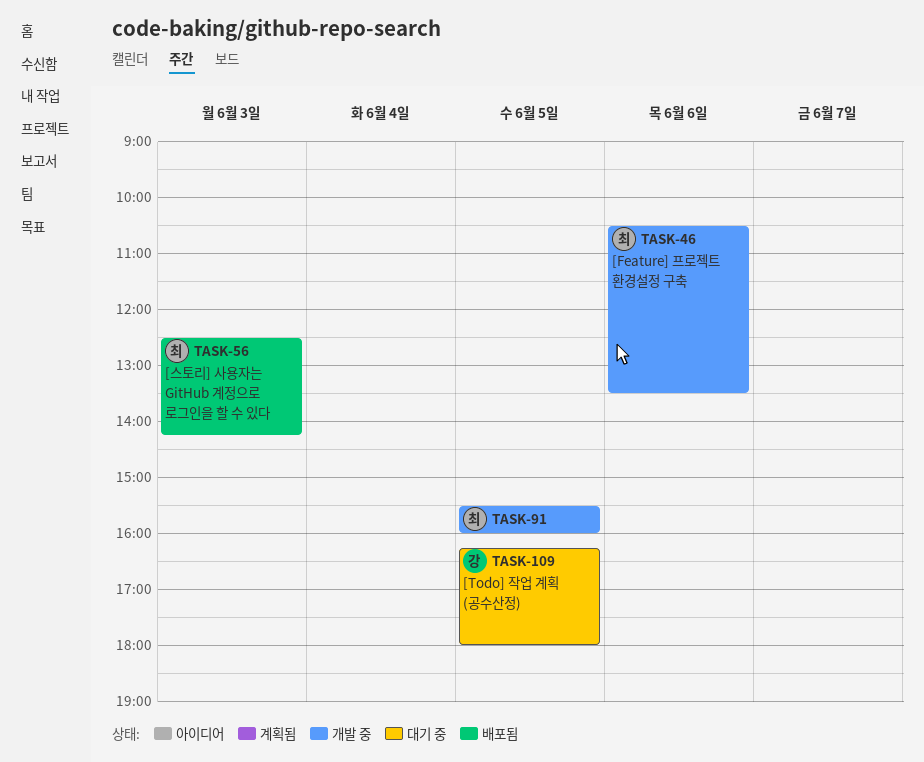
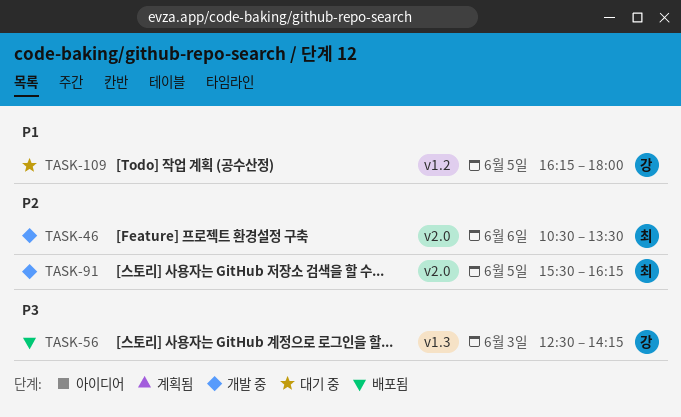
TASK-56, owner: 최 -> 강
TASK-91, ends: 16:00 -> 16:15

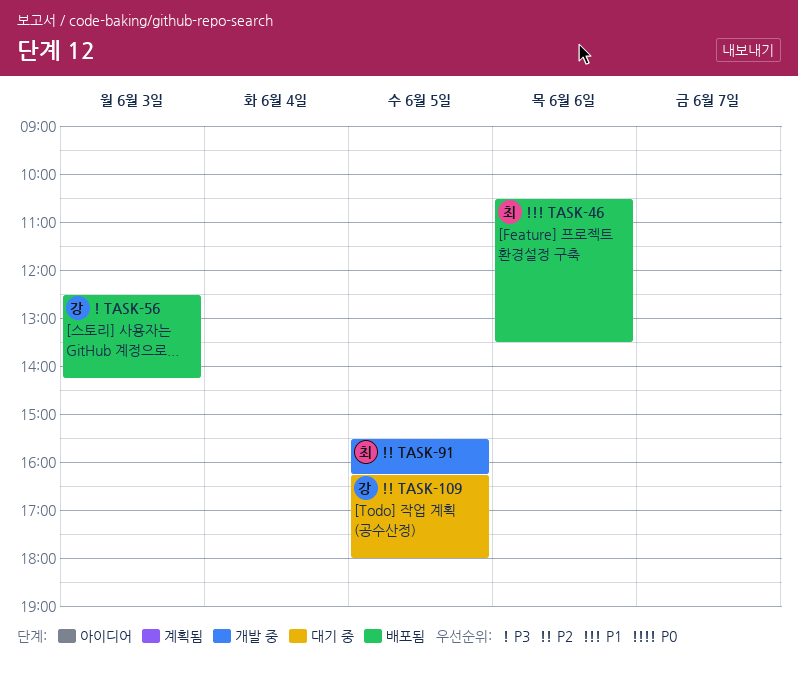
TASK-46, status: 개발 중 -> 배포됨
TASK-46, priority: P2 -> P1
TASK-109, priority: P1 -> P2

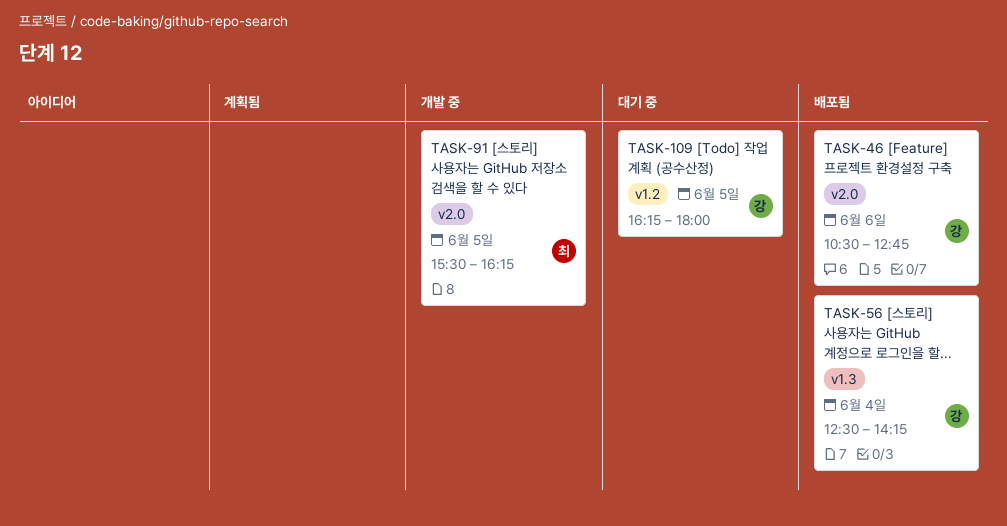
TASK-46, owner: 최 -> 강
TASK-46, ends: 13:30 -> 12:45
TASK-56, day: Jun 3 -> Jun 4

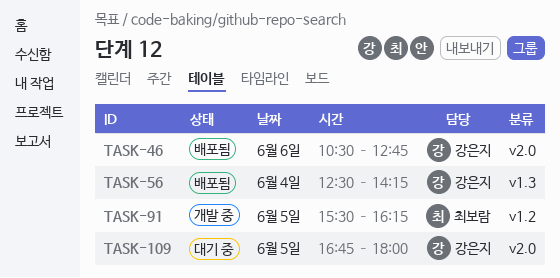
TASK-91, label: v2.0 -> v1.2
TASK-109, label: v1.2 -> v2.0
TASK-109, begins: 16:15 -> 16:45

